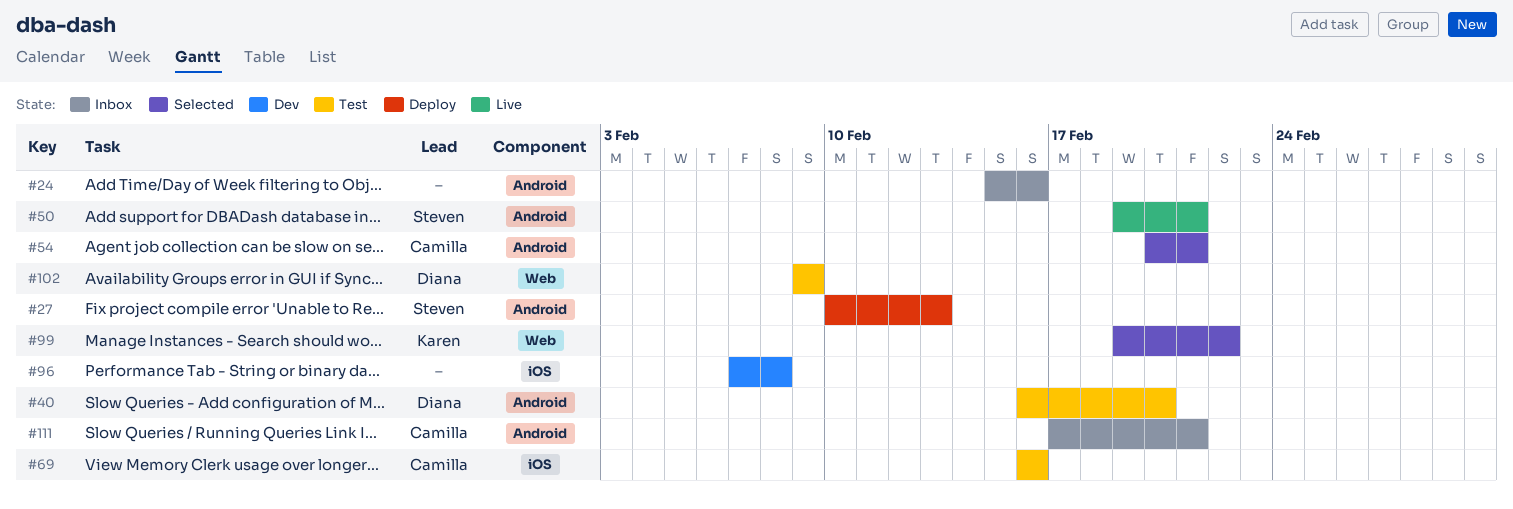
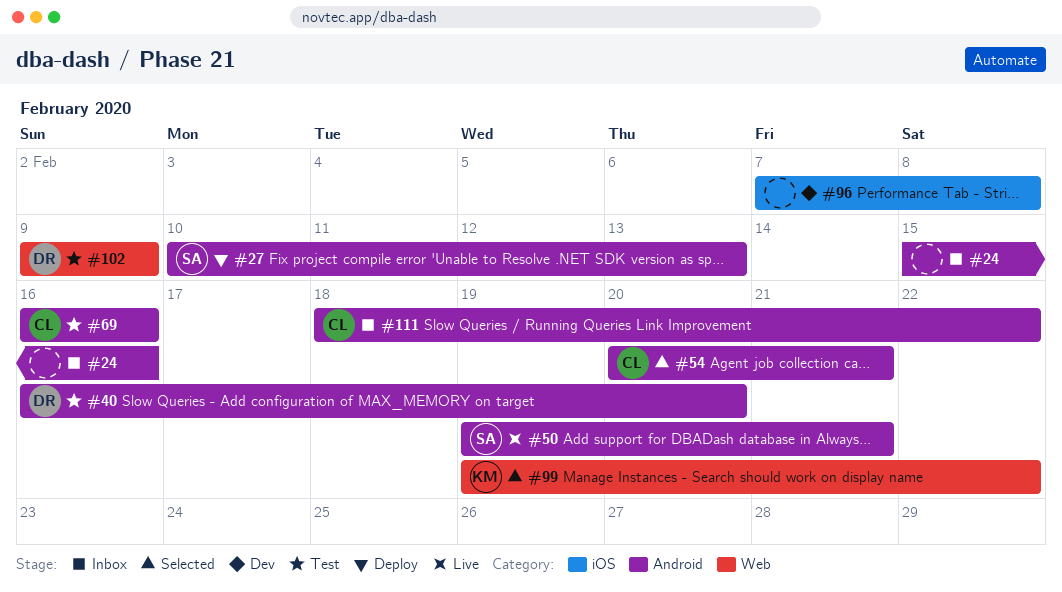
#69, label: iOS -> Android
#111, start: Feb 17 -> Feb 18
#111, due: Feb 21 -> Feb 22

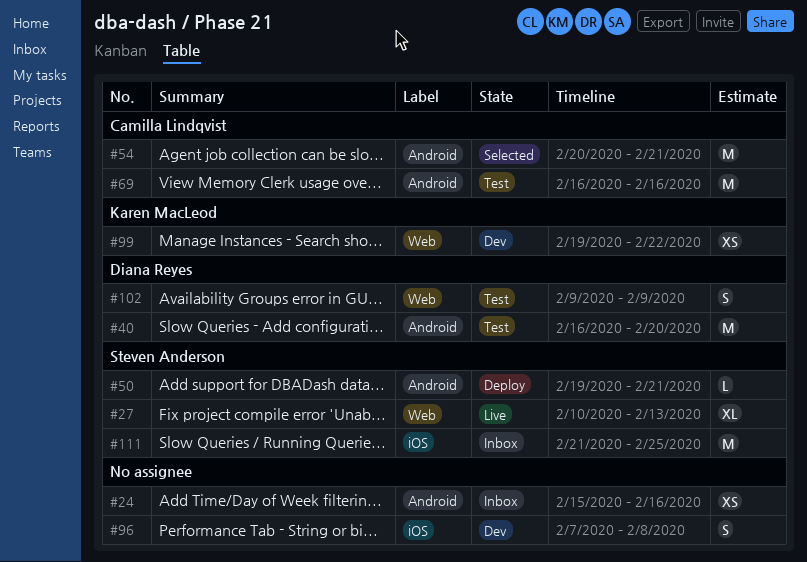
#27, status: Deploy -> Live
#27, label: Android -> Web
#50, status: Live -> Deploy
#99, status: Selected -> Dev
#111, owner: Camilla Lindqvist -> Steven Anderson
#111, label: Android -> iOS
#111, start: Feb 18 -> Feb 21
#111, due: Feb 22 -> Feb 25

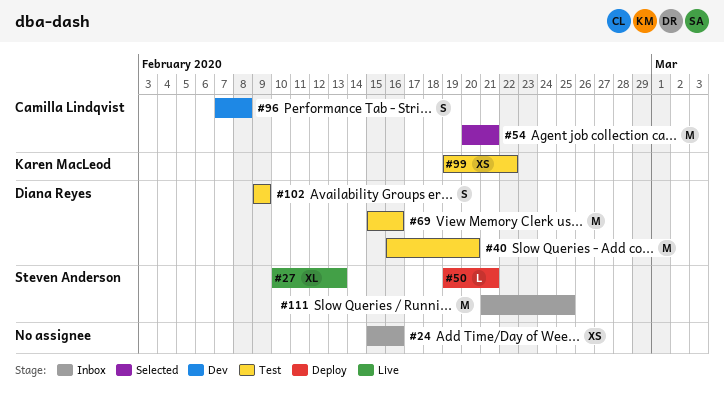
#69, owner: Camilla Lindqvist -> Diana Reyes
#69, start: Feb 16 -> Feb 15
#96, owner: none -> Camilla Lindqvist
#99, status: Dev -> Test

